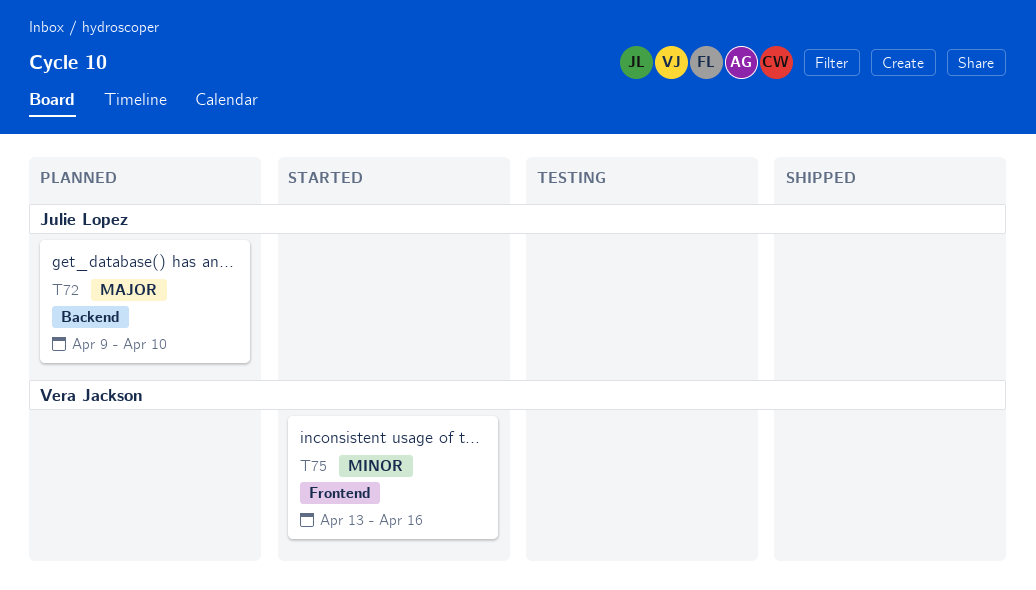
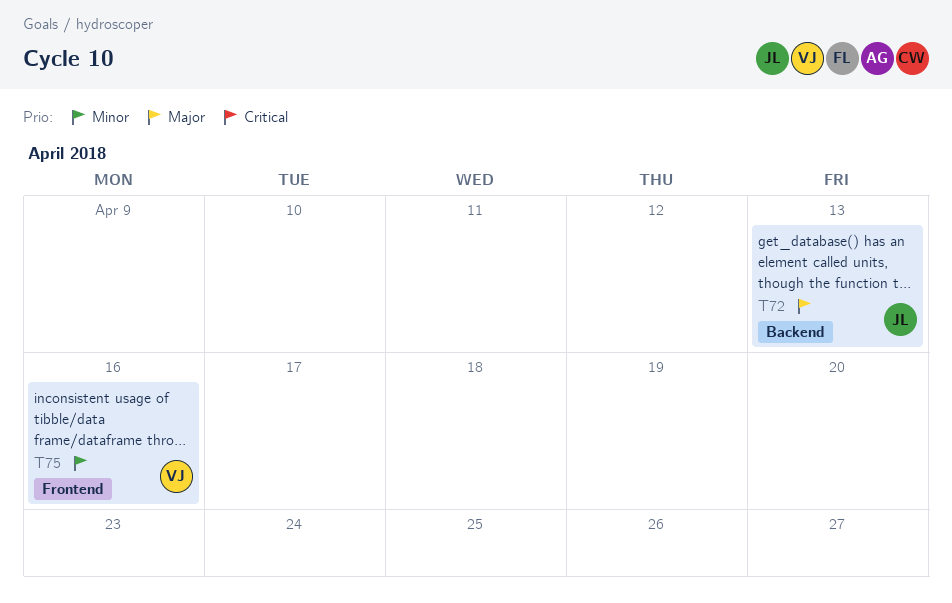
T72, due: Apr 10 -> Apr 13

